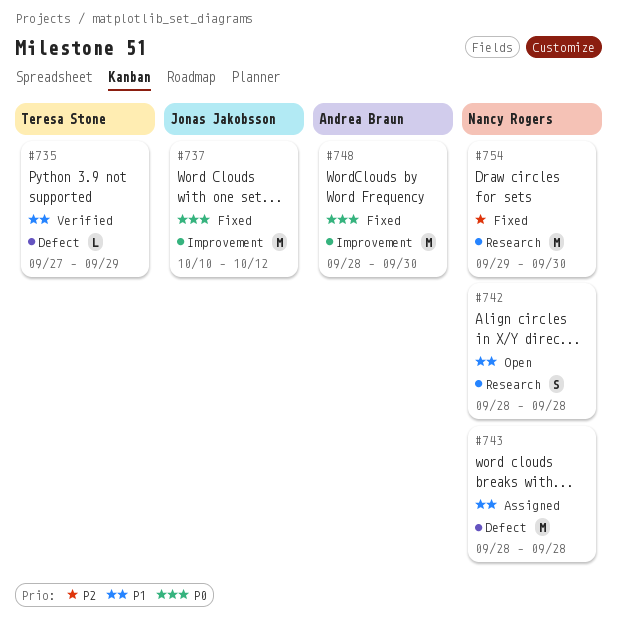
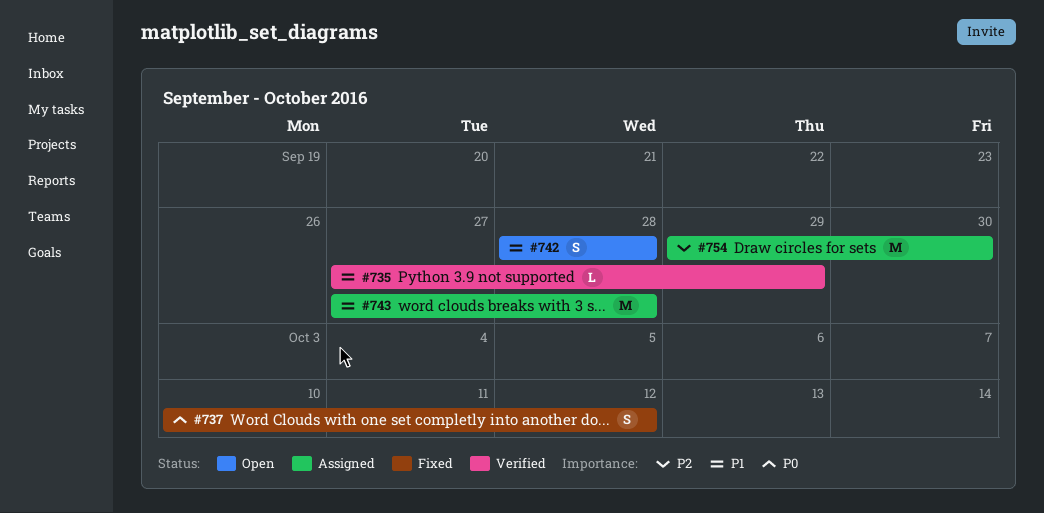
#737, estimate: M -> S
#743, start: Sep 28 -> Sep 27
#748: present -> none
#754, status: Fixed -> Assigned

